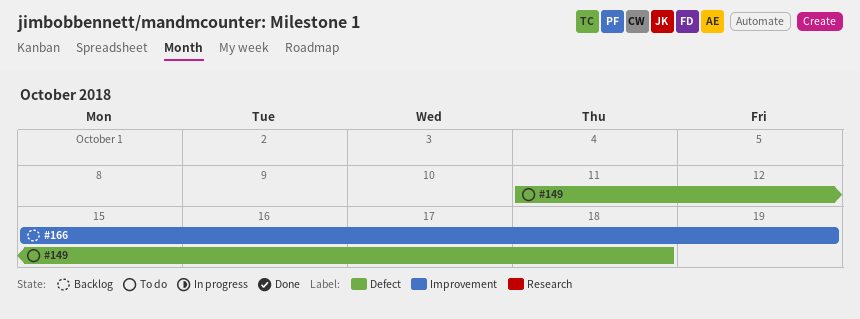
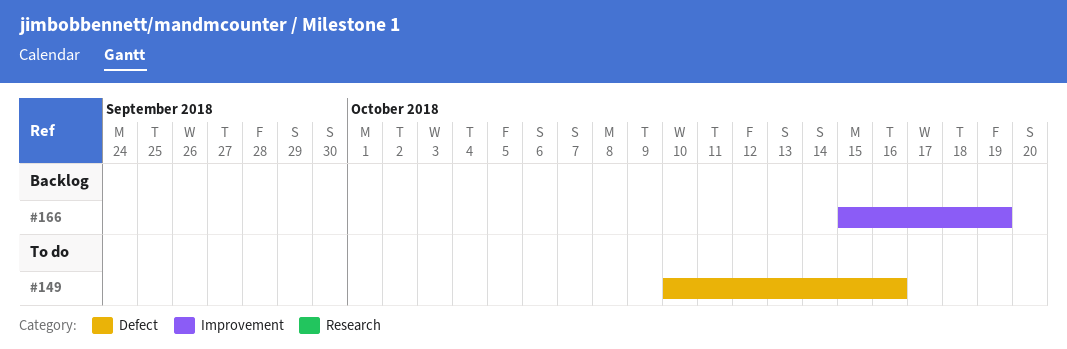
#149, start: Oct 11 -> Oct 10
#149, due: Oct 18 -> Oct 16

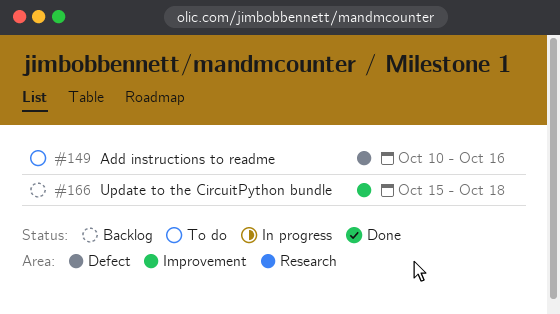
#166, due: Oct 19 -> Oct 18

